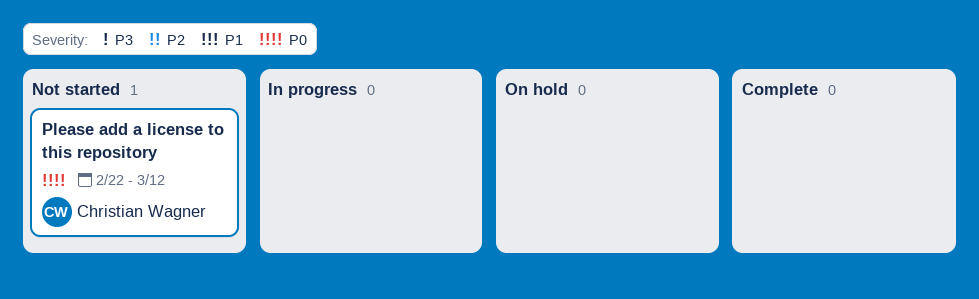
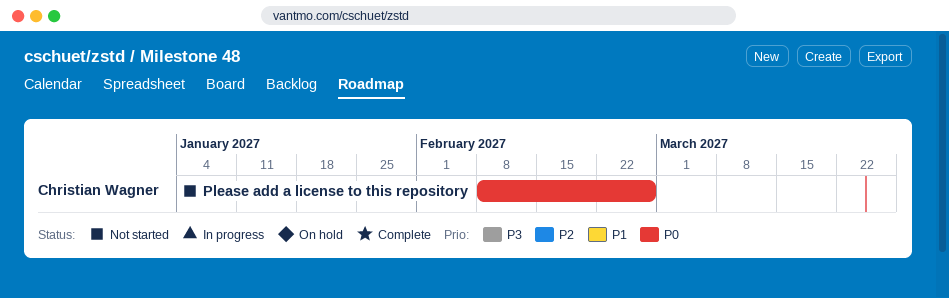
Please add a license to this repository, start: Feb 22 -> Feb 8
Please add a license to this repository, due: Mar 12 -> Feb 26

